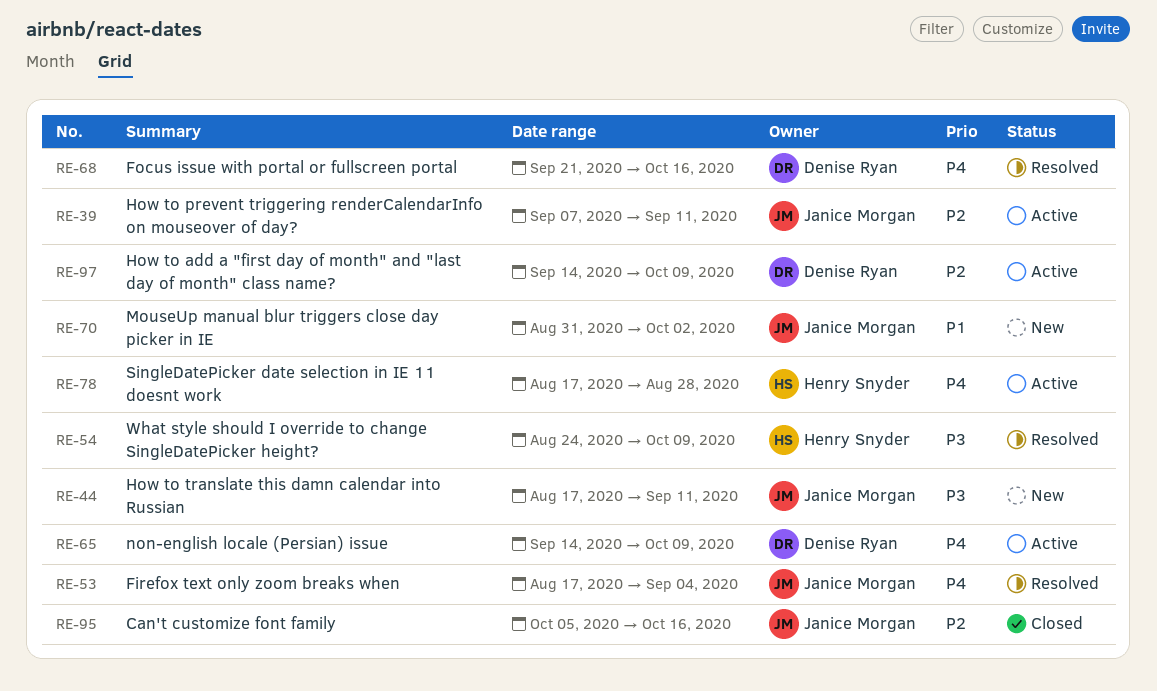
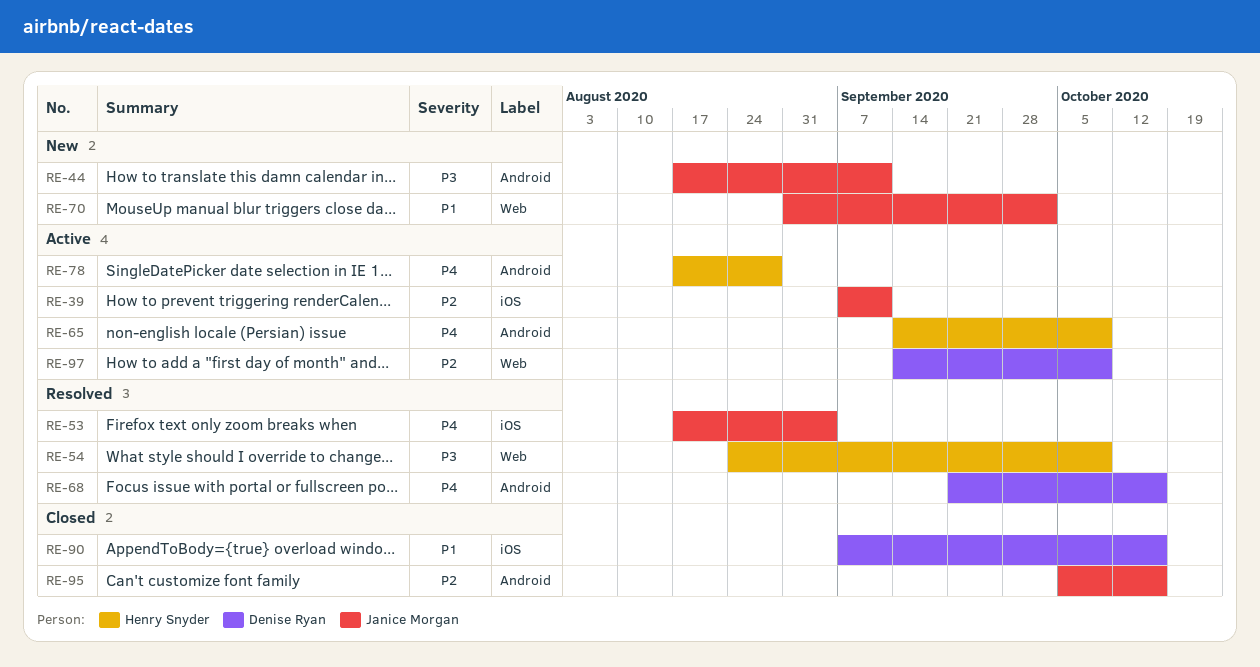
RE-65, owner: Denise Ryan -> Henry Snyder
RE-90: none -> present

